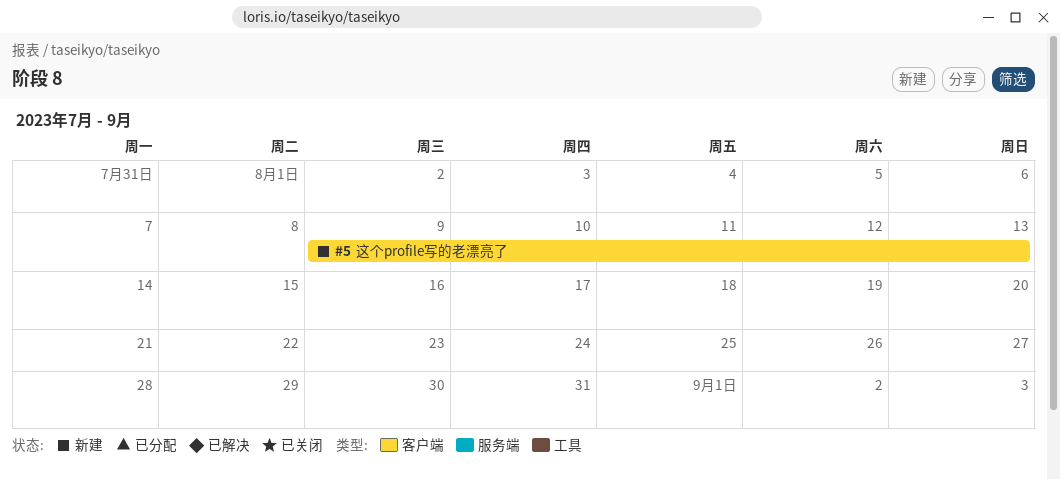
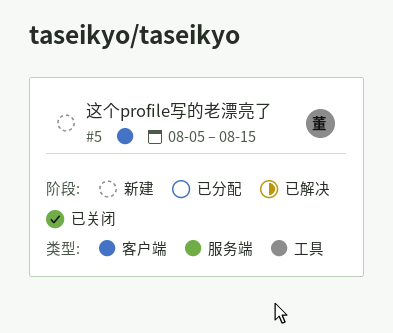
#5, start: Aug 9 -> Aug 5
#5, due: Aug 13 -> Aug 15

